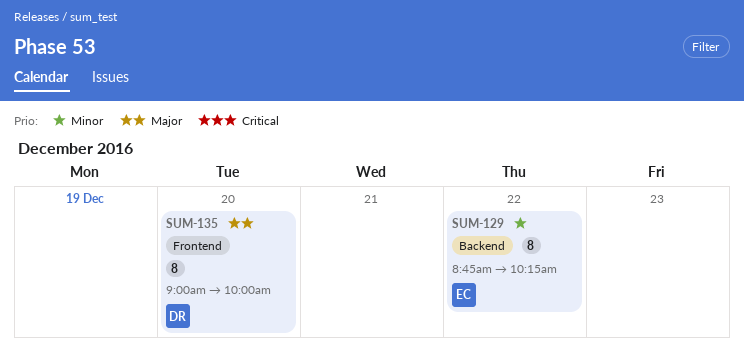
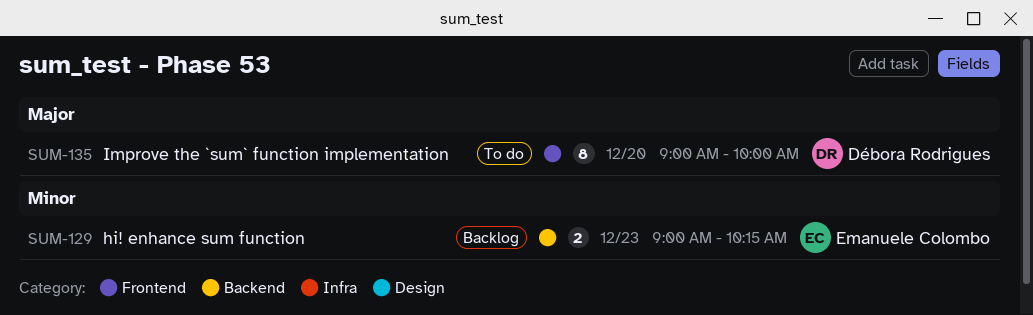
SUM-129, estimate: 8 -> 2
SUM-129, day: Dec 22 -> Dec 23
SUM-129, begins: 08:45 -> 09:00

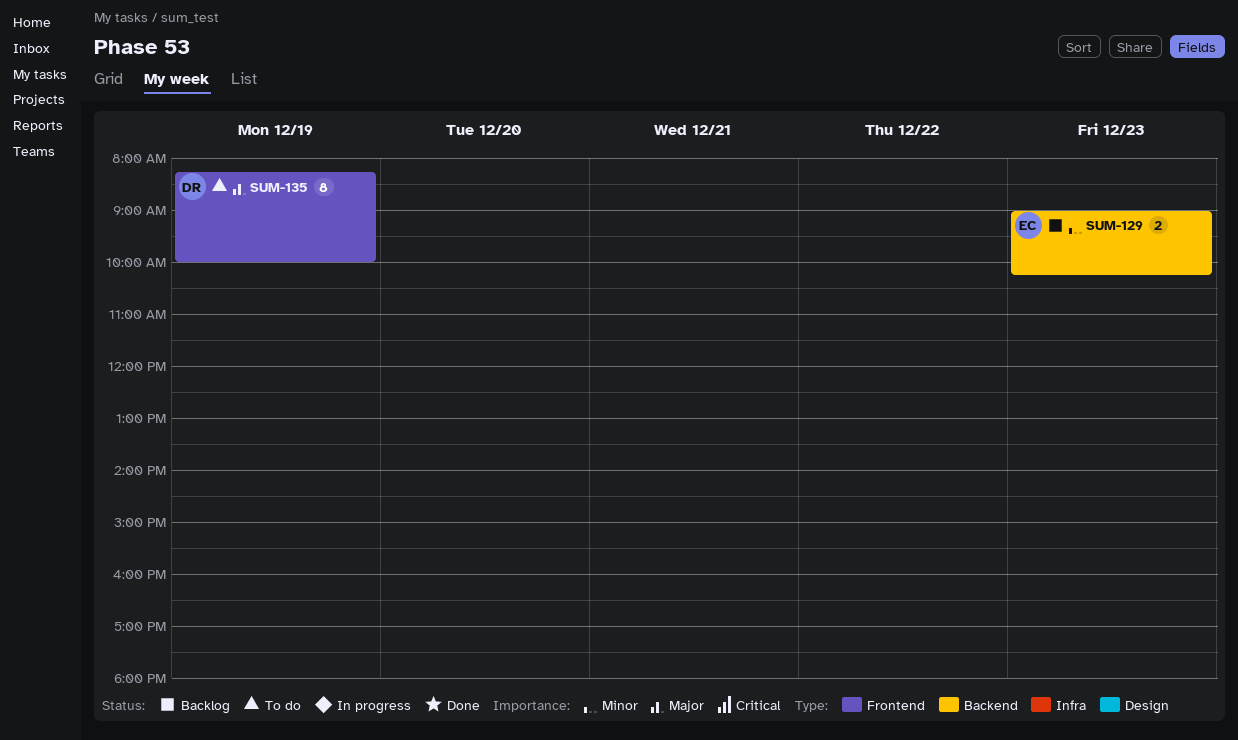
SUM-135, day: Dec 20 -> Dec 19
SUM-135, begins: 09:00 -> 08:15

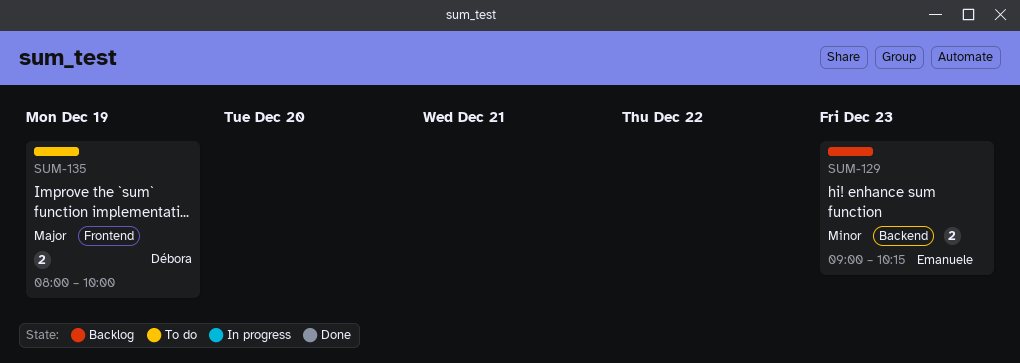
SUM-135, estimate: 8 -> 2
SUM-135, begins: 08:15 -> 08:00

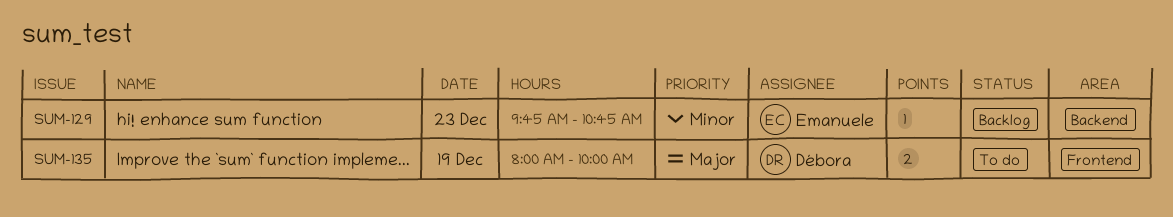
SUM-129, estimate: 2 -> 1
SUM-129, begins: 09:00 -> 09:45
SUM-129, ends: 10:15 -> 10:45

